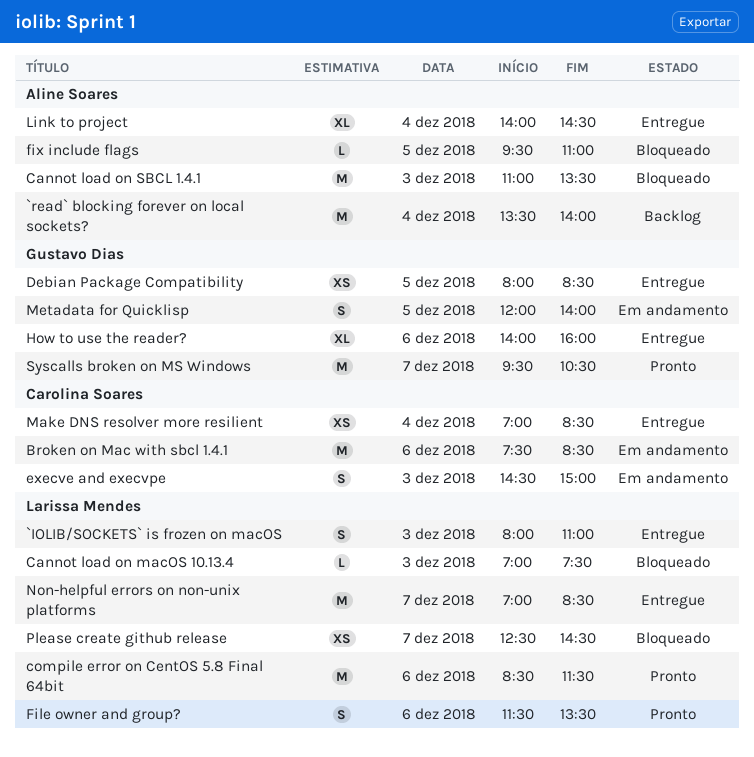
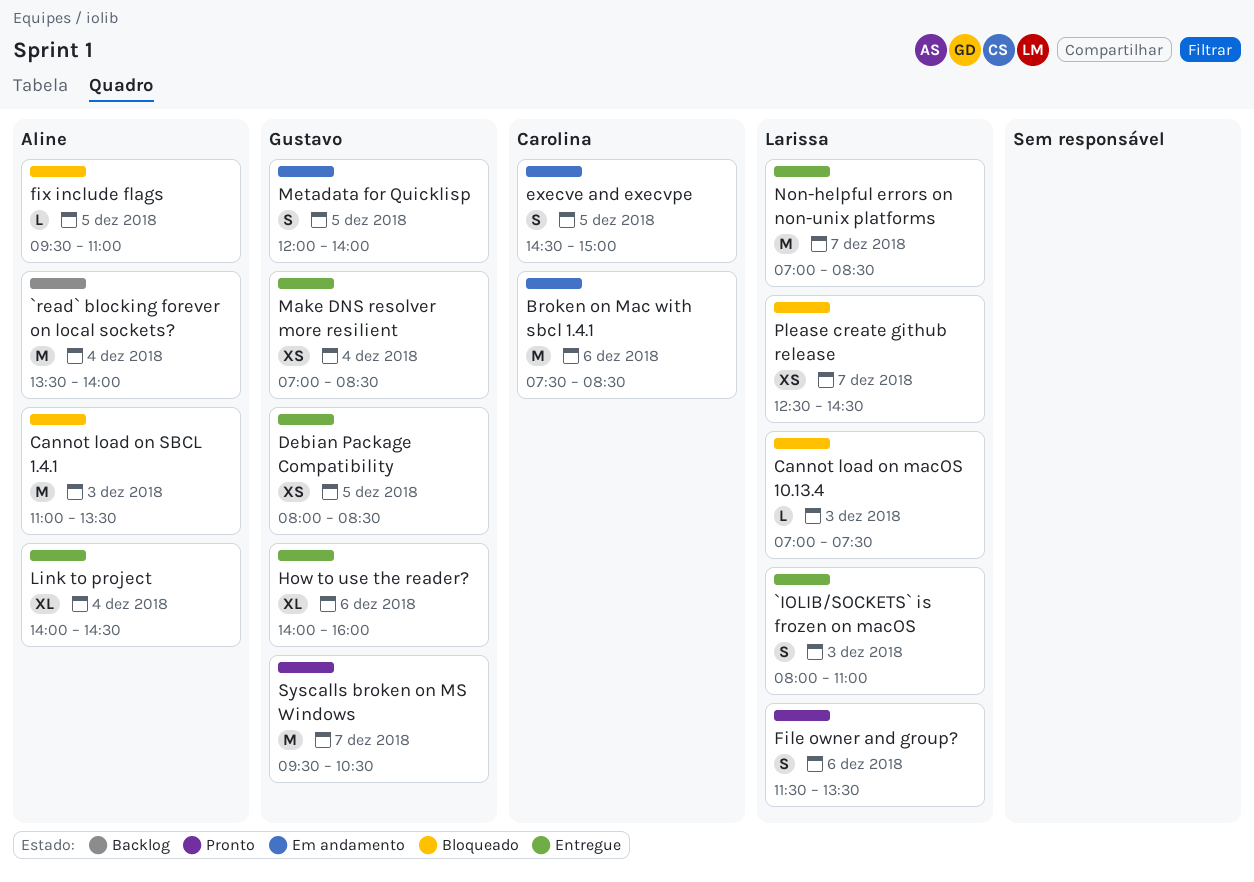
compile error on CentOS 5.8 Final 64bit: present -> none
execve and execvpe, day: Dec 3 -> Dec 5
Make DNS resolver more resilient, owner: Carolina Soares -> Gustavo Dias

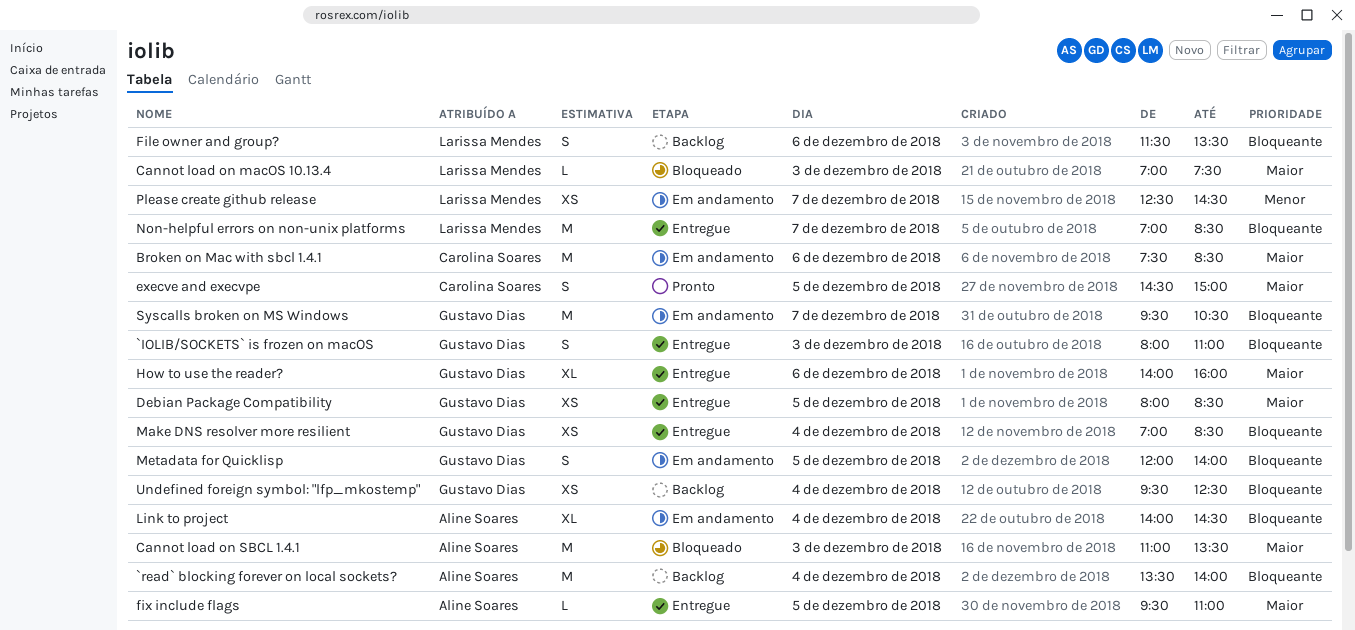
`IOLIB/SOCKETS` is frozen on macOS, owner: Larissa Mendes -> Gustavo Dias
execve and execvpe, status: Em andamento -> Pronto
File owner and group?, status: Pronto -> Backlog
fix include flags, status: Bloqueado -> Entregue
Link to project, status: Entregue -> Em andamento
Please create github release, status: Bloqueado -> Em andamento
Syscalls broken on MS Windows, status: Pronto -> Em andamento
Undefined foreign symbol: "lfp_mkostemp": none -> present

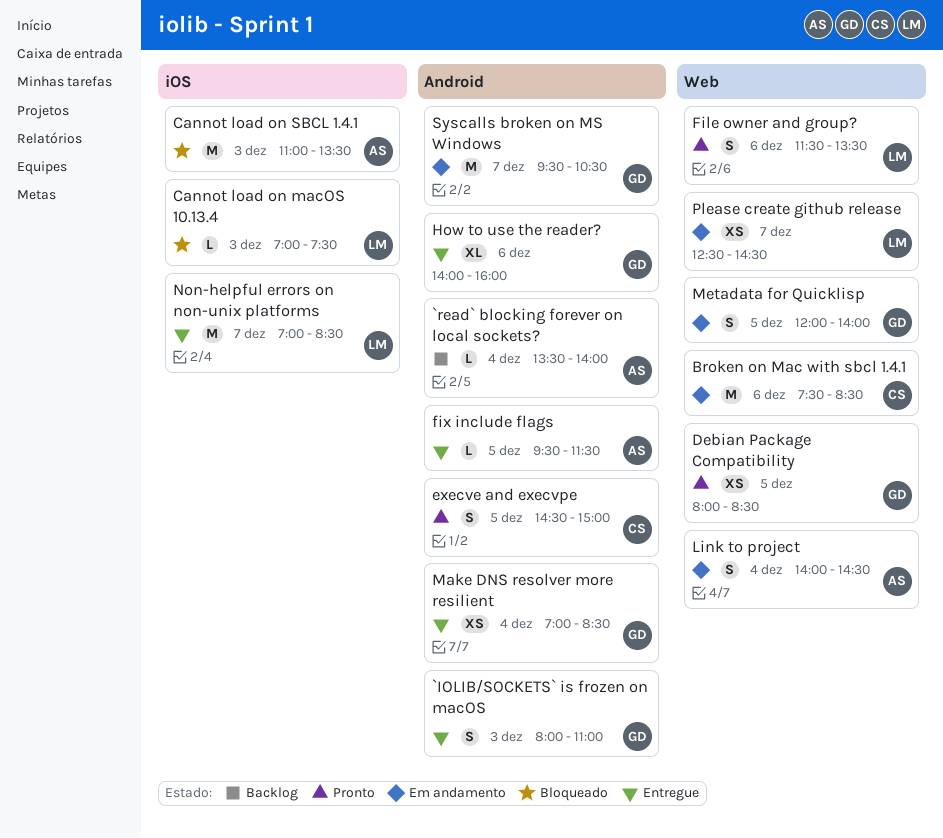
`read` blocking forever on local sockets?, estimate: M -> L
Debian Package Compatibility, status: Entregue -> Pronto
File owner and group?, status: Backlog -> Pronto
fix include flags, ends: 11:00 -> 11:30
Link to project, estimate: XL -> S
Undefined foreign symbol: "lfp_mkostemp": present -> none

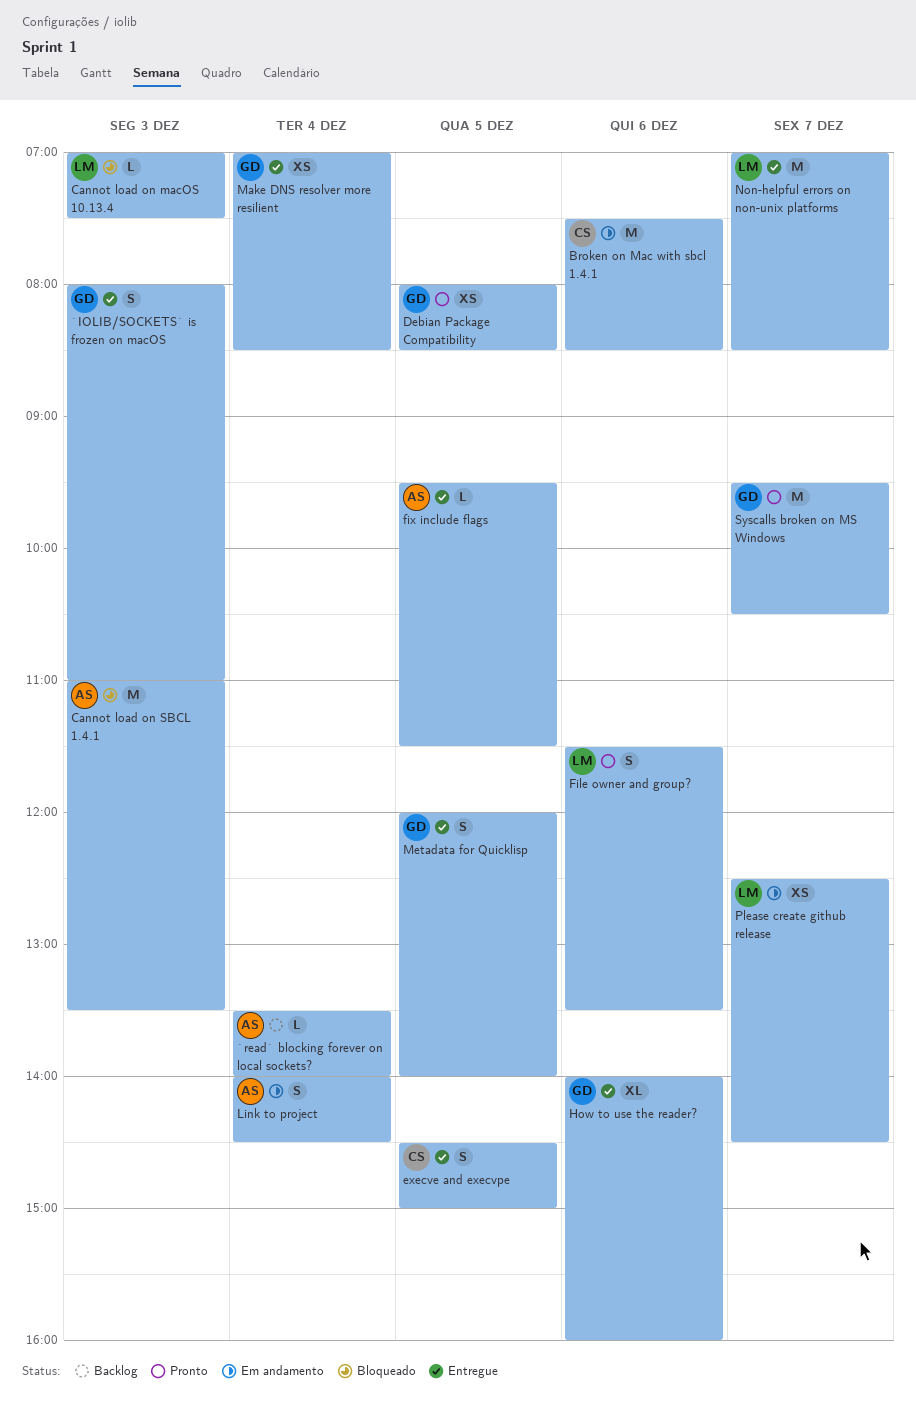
execve and execvpe, status: Pronto -> Entregue
Metadata for Quicklisp, status: Em andamento -> Entregue
Syscalls broken on MS Windows, status: Em andamento -> Pronto

